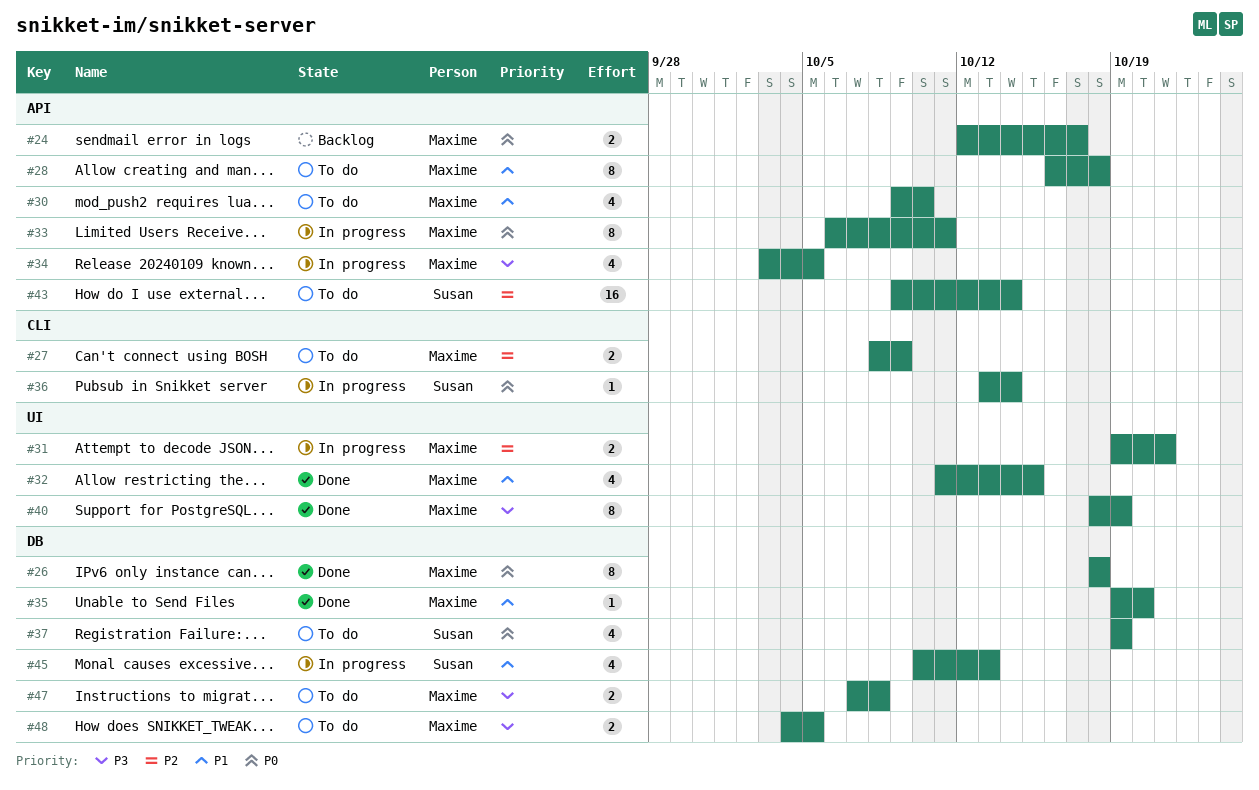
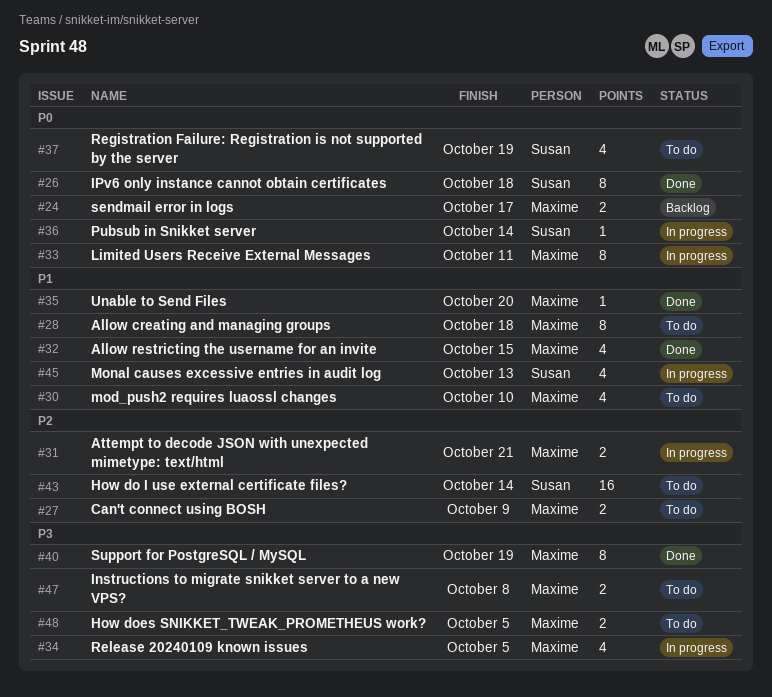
#26, owner: Maxime -> Susan

